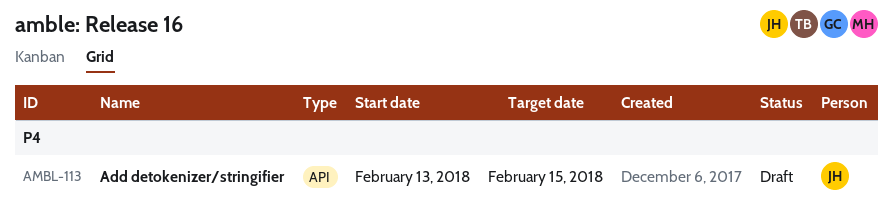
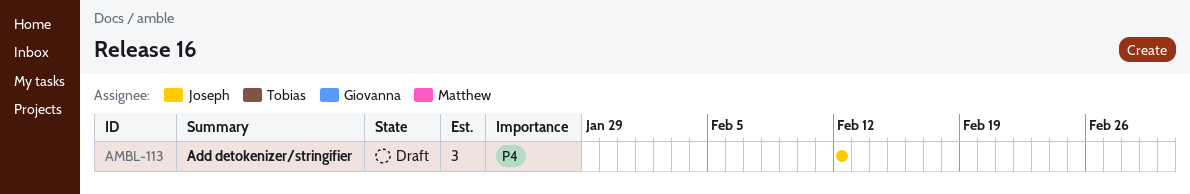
AMBL-113, start: Feb 13 -> Feb 12
AMBL-113, due: Feb 15 -> Feb 12

